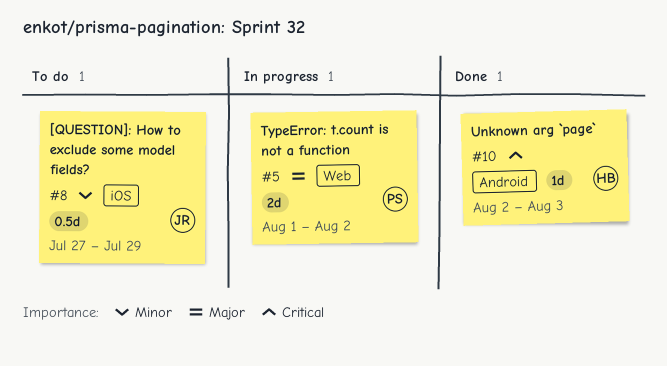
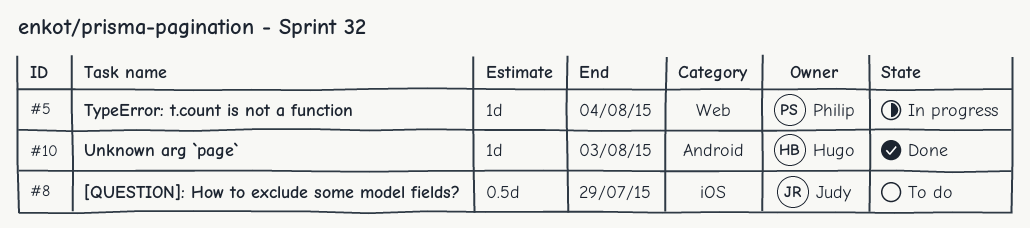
#5, estimate: 2d -> 1d
#5, due: Aug 2 -> Aug 4

